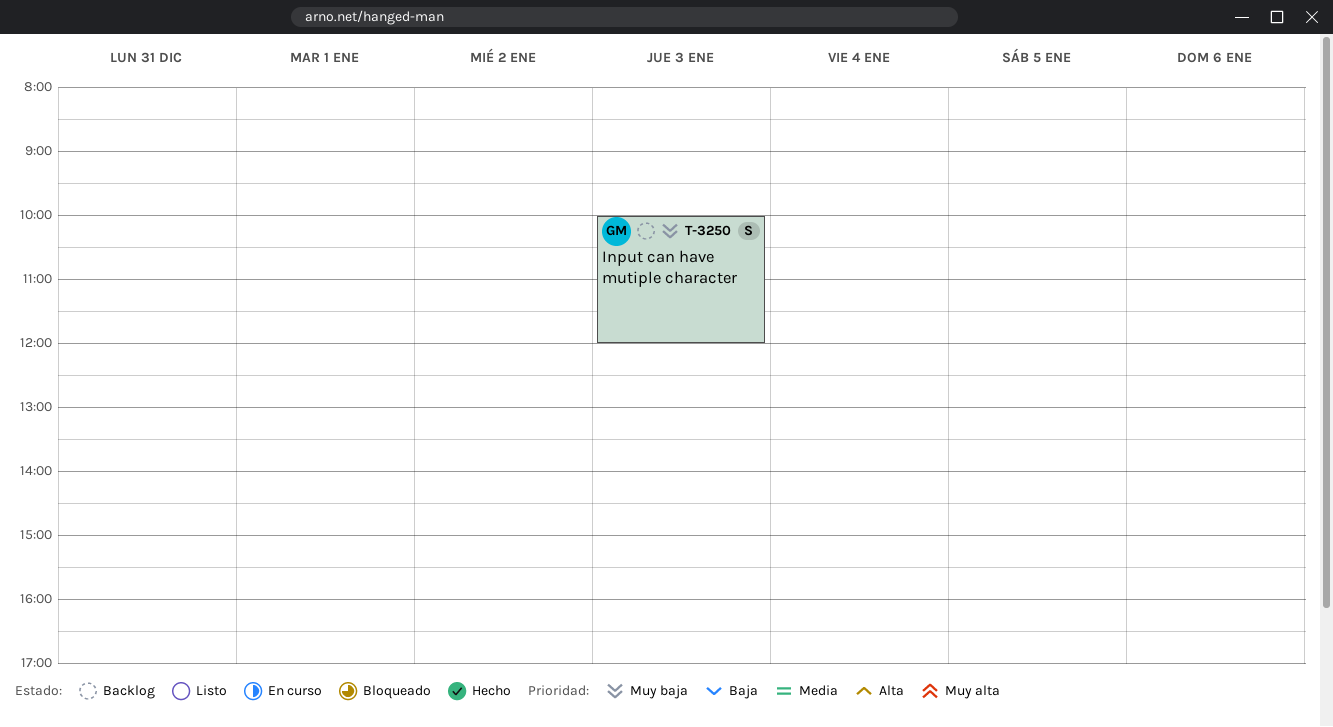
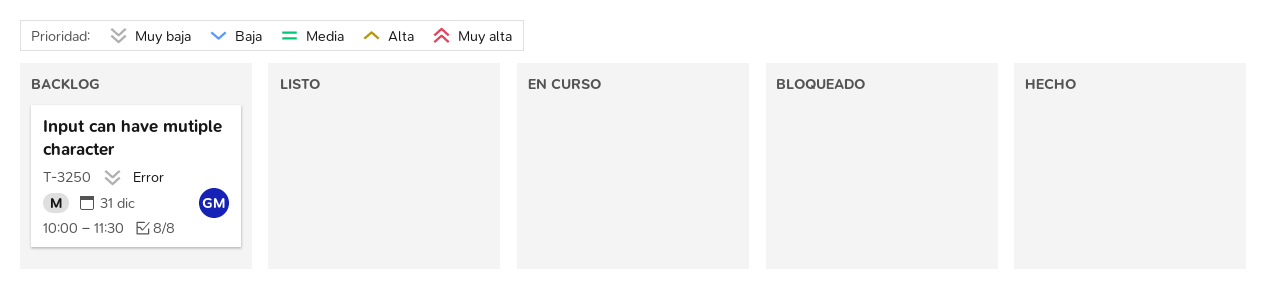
T-3250, estimate: S -> M
T-3250, day: Jan 3 -> Dec 31
T-3250, ends: 12:00 -> 11:30

